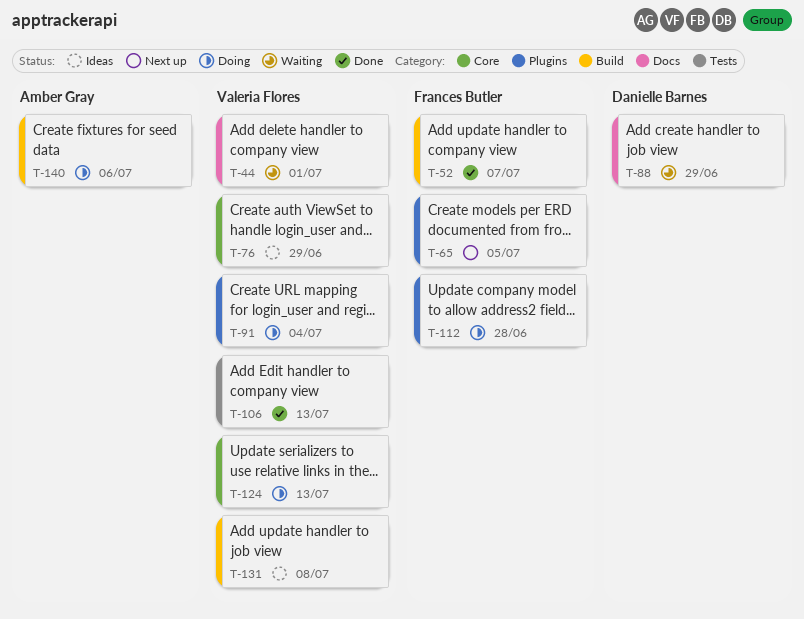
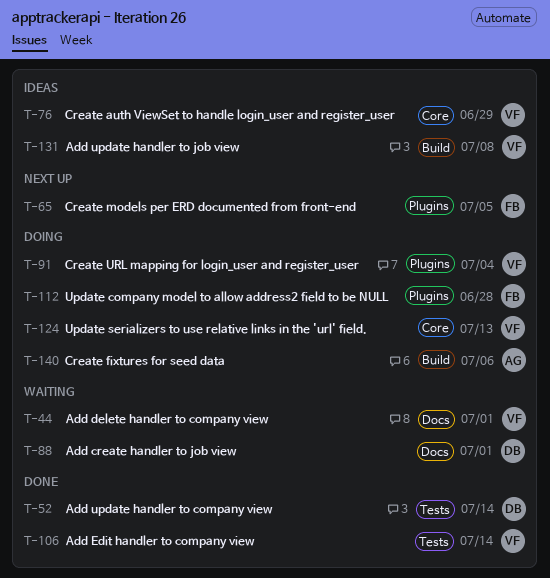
T-52, owner: Frances Butler -> Danielle Barnes
T-52, label: Build -> Tests
T-52, due: Jul 7 -> Jul 14
T-88, due: Jun 29 -> Jul 1
T-106, due: Jul 13 -> Jul 14

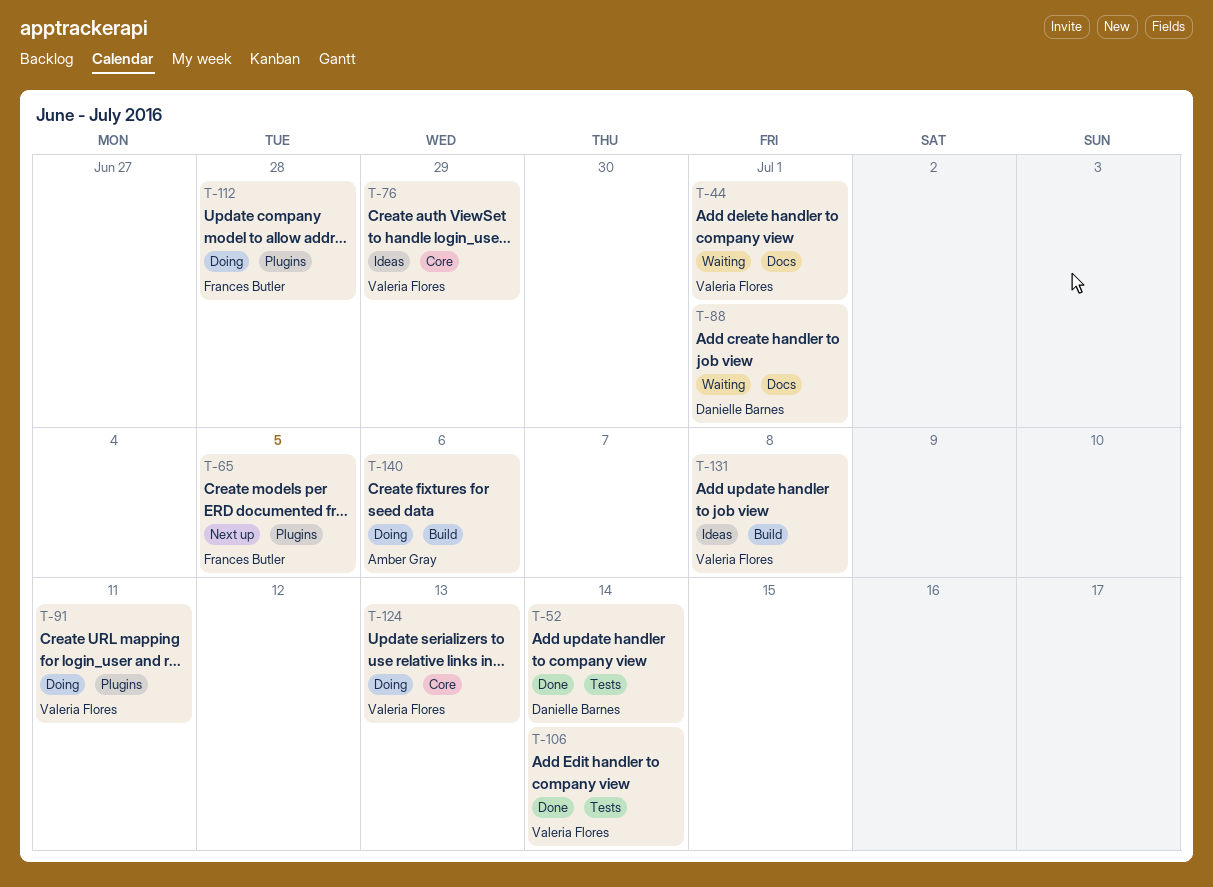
T-91, due: Jul 4 -> Jul 11

